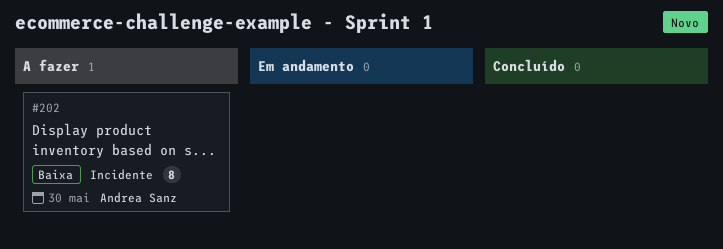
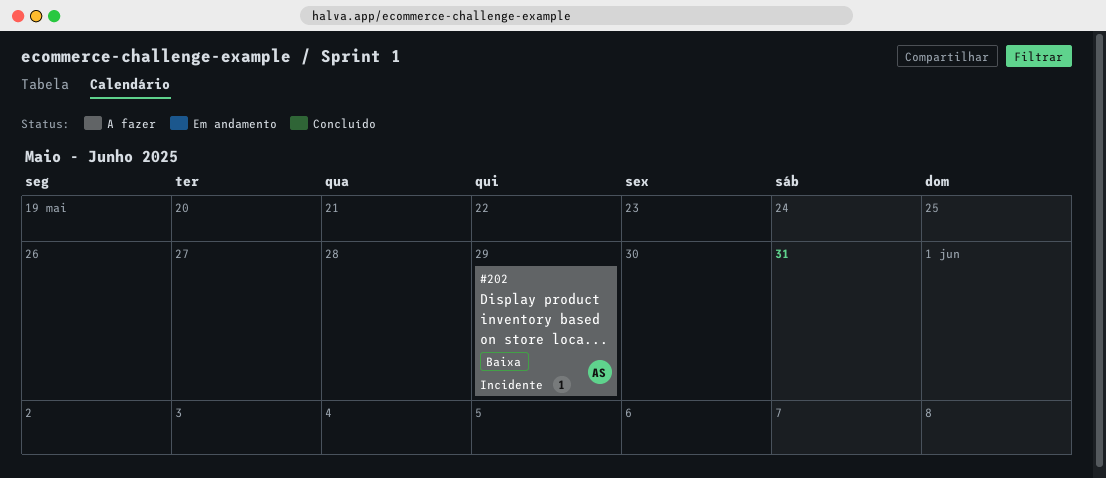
#202, estimate: 8 -> 1
#202, due: May 30 -> May 29

